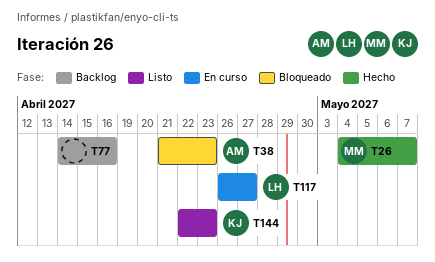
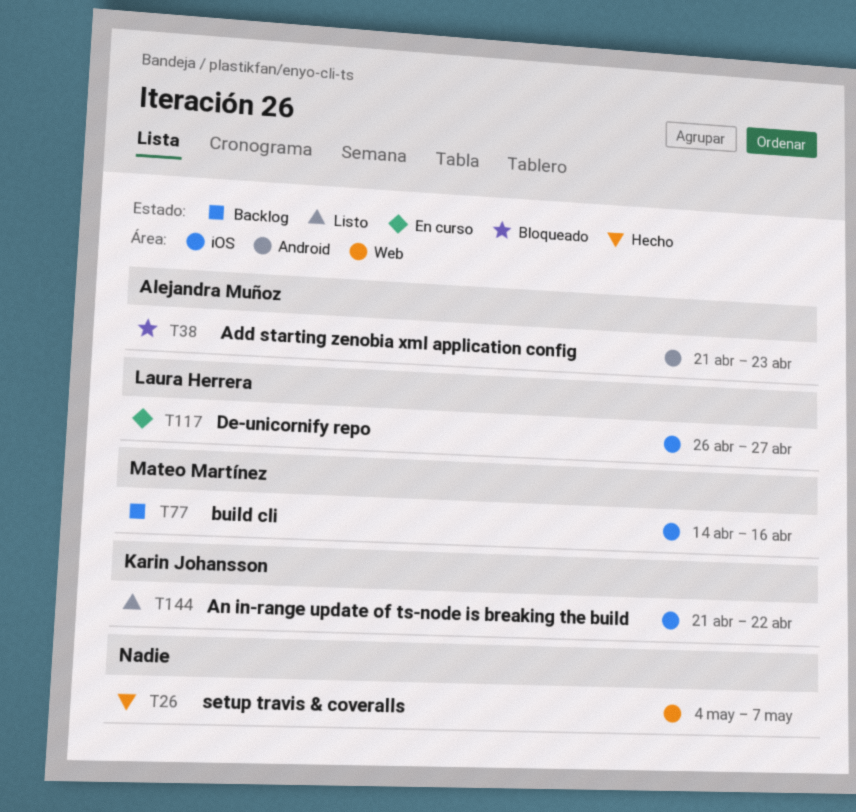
T26, owner: Mateo Martínez -> none
T77, owner: none -> Mateo Martínez
T144, start: Apr 22 -> Apr 21
T144, due: Apr 23 -> Apr 22

